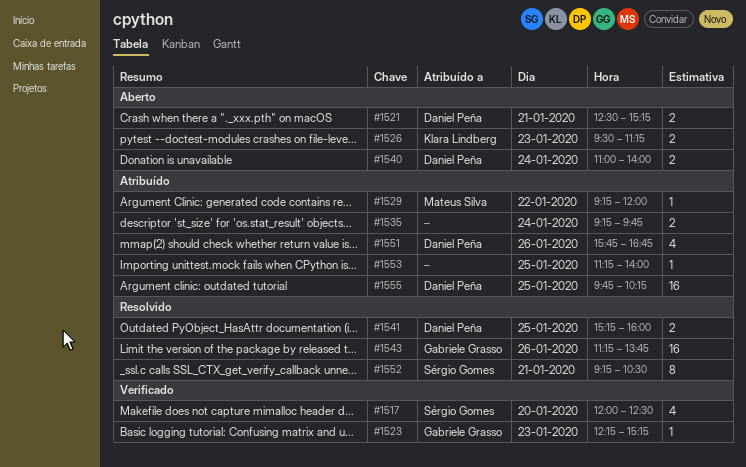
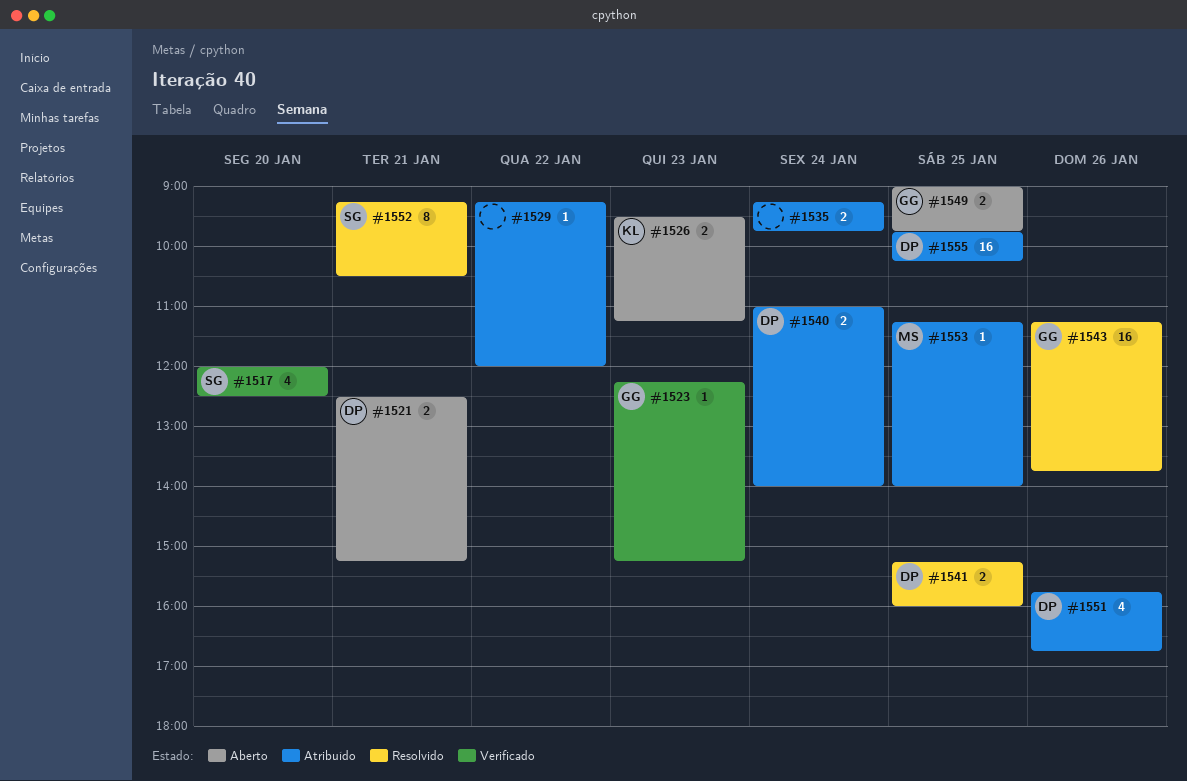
#1529, owner: Mateus Silva -> none
#1540, status: Aberto -> Atribuído
#1549: none -> present
#1553, owner: none -> Mateus Silva

